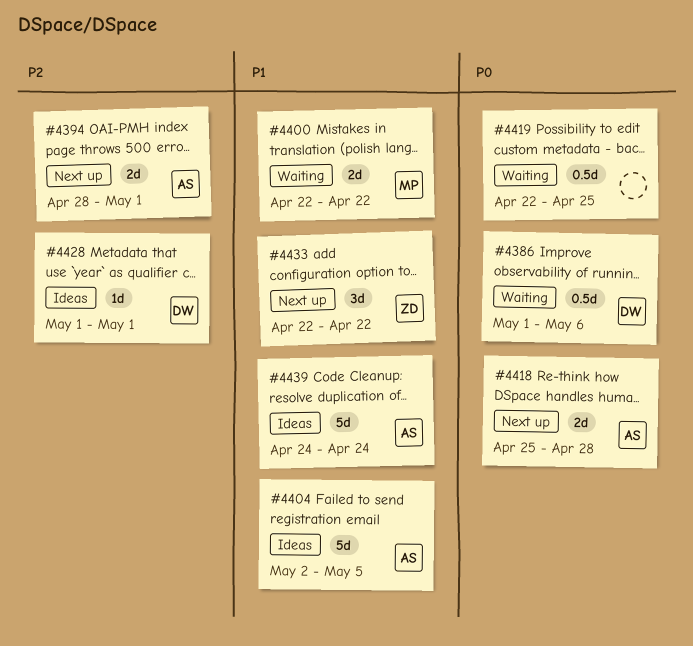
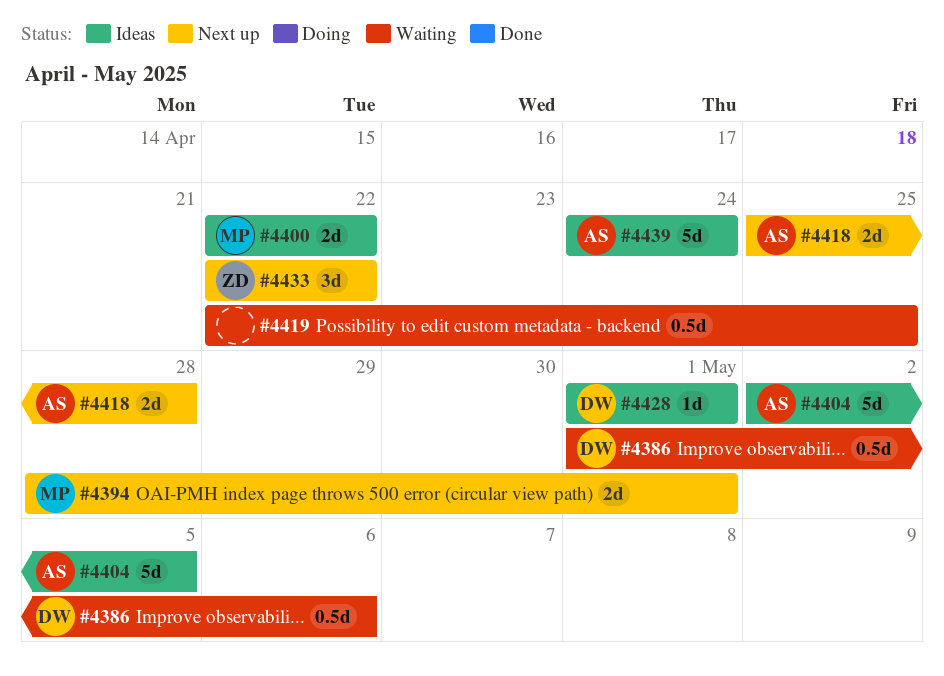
#4394, owner: AS -> MP
#4400, status: Waiting -> Ideas

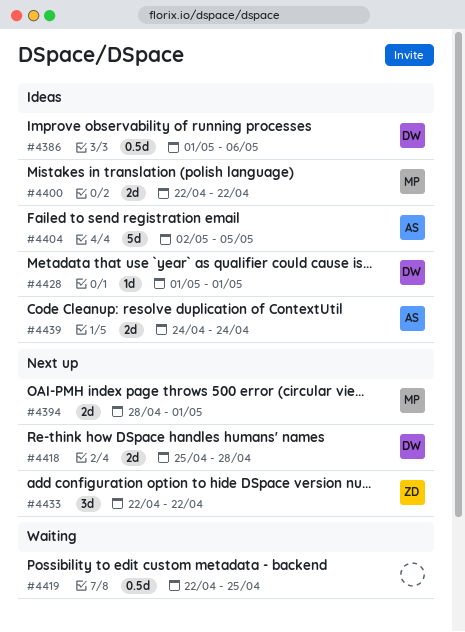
#4386, status: Waiting -> Ideas
#4418, owner: AS -> DW
#4439, estimate: 5d -> 2d

